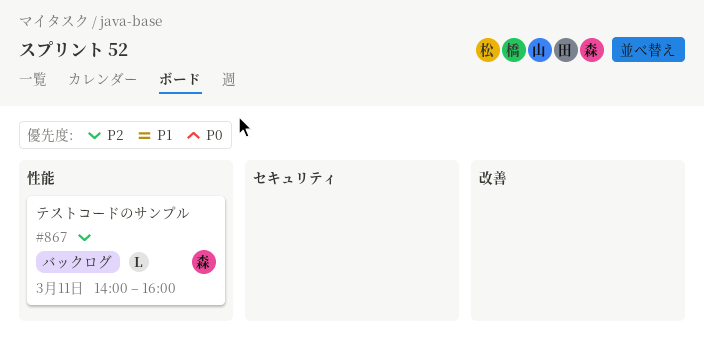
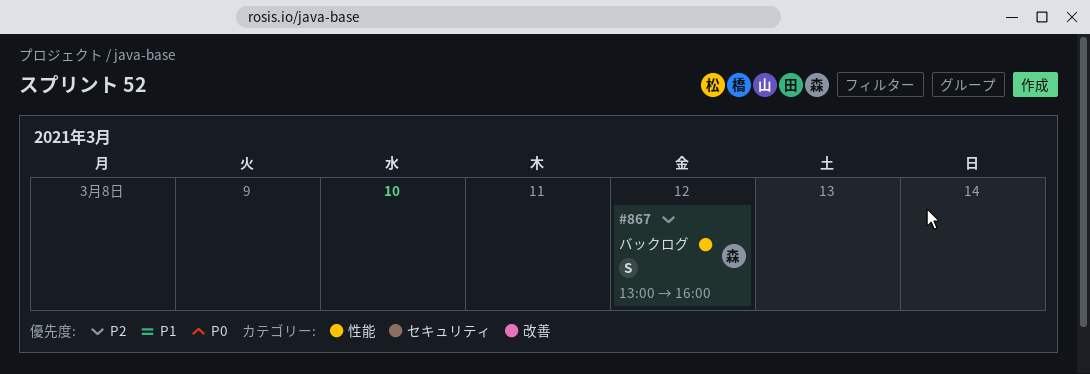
#867, estimate: L -> S
#867, day: Mar 11 -> Mar 12
#867, begins: 14:00 -> 13:00

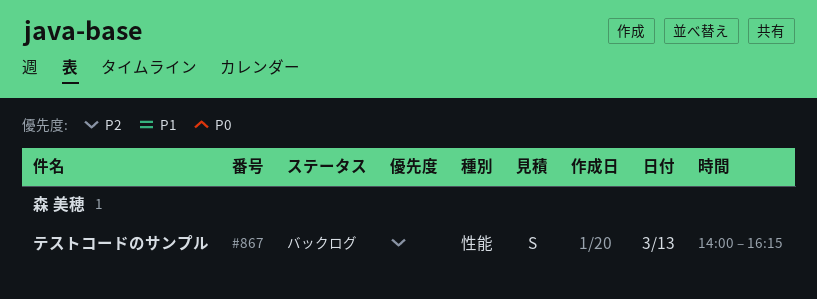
#867, day: Mar 12 -> Mar 13
#867, begins: 13:00 -> 14:00
#867, ends: 16:00 -> 16:15

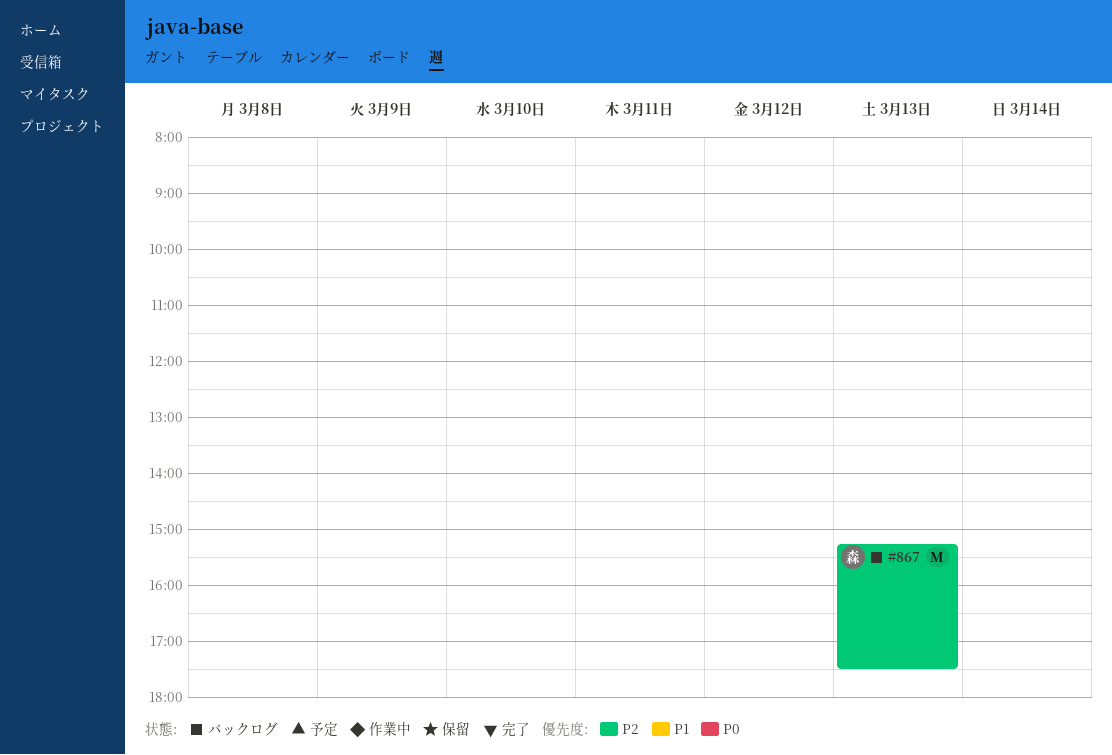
#867, estimate: S -> M
#867, begins: 14:00 -> 15:15
#867, ends: 16:15 -> 17:30

